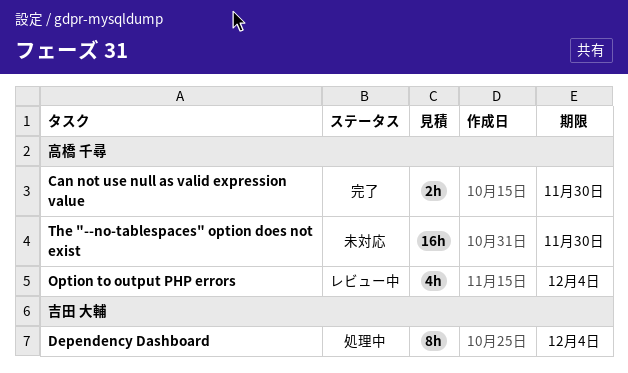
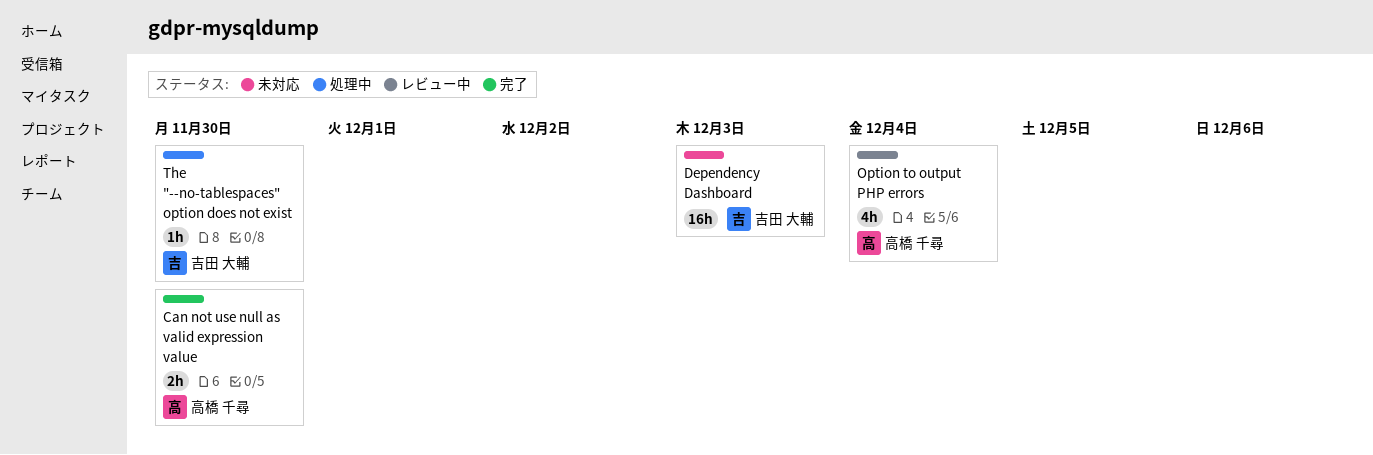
Dependency Dashboard, status: 処理中 -> 未対応
Dependency Dashboard, estimate: 8h -> 16h
Dependency Dashboard, due: Dec 4 -> Dec 3
The "--no-tablespaces" option does not exist, status: 未対応 -> 処理中
The "--no-tablespaces" option does not exist, owner: 高橋 千尋 -> 吉田 大輔
The "--no-tablespaces" option does not exist, estimate: 16h -> 1h

